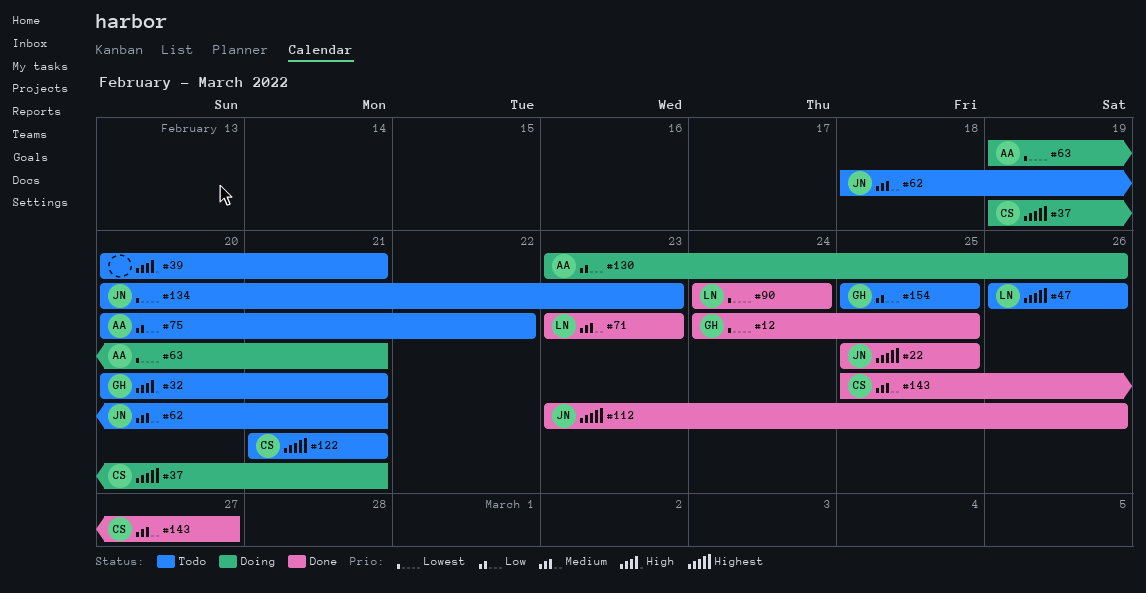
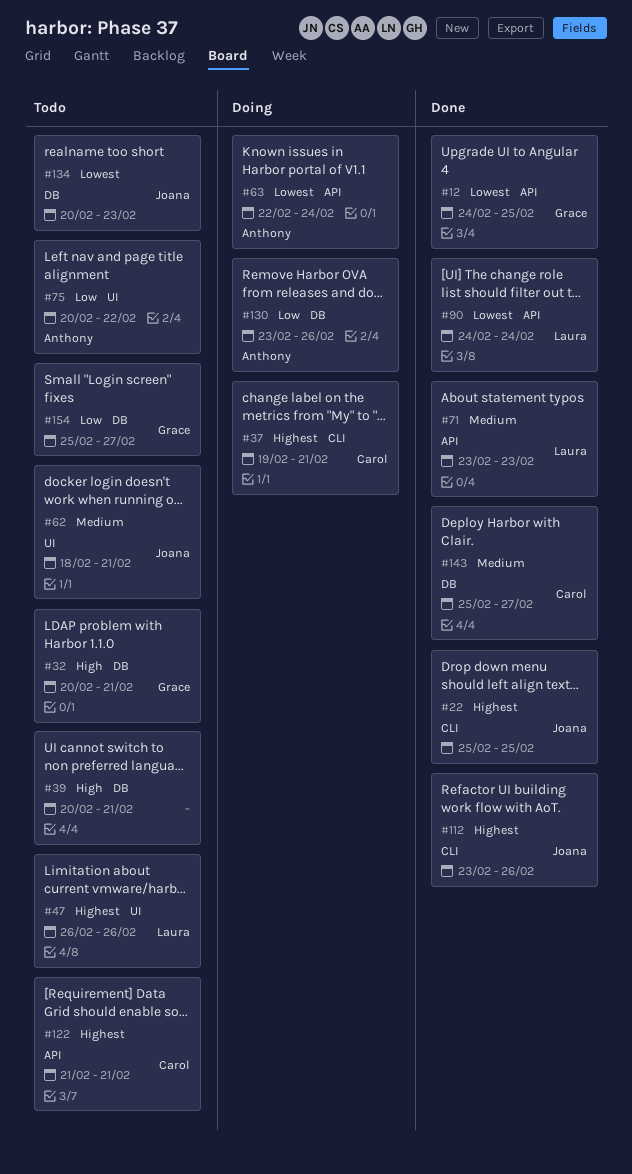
#63, start: Feb 19 -> Feb 22
#63, due: Feb 21 -> Feb 24
#154, due: Feb 25 -> Feb 27

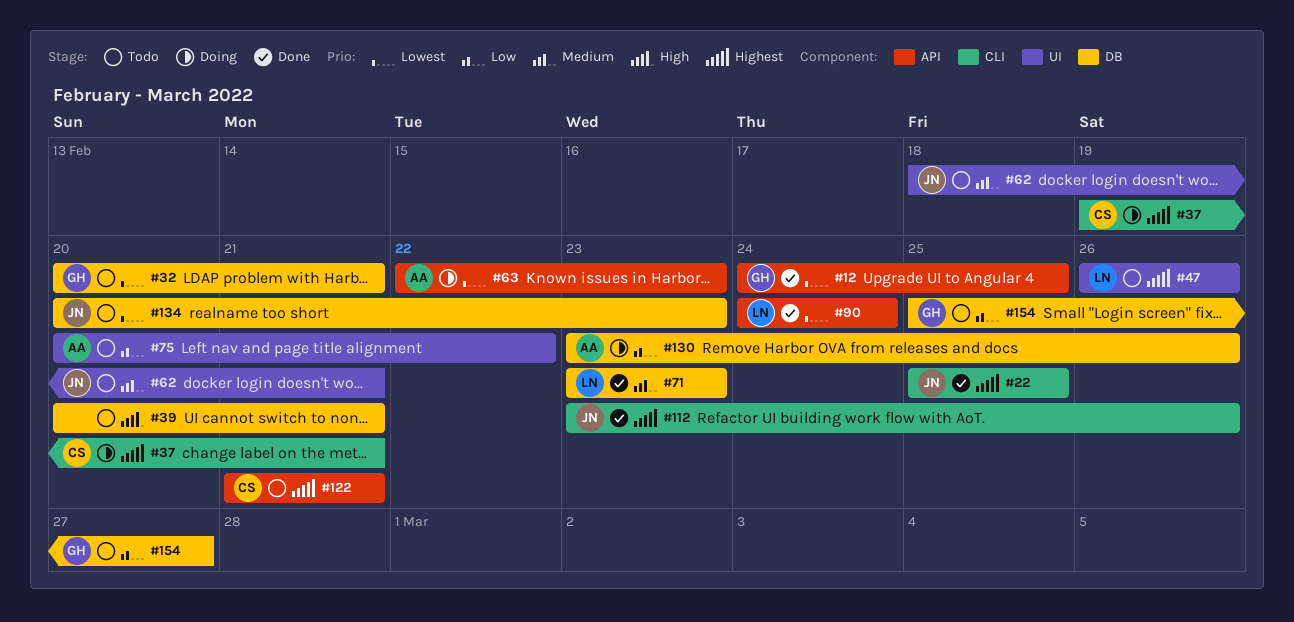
#32, priority: High -> Lowest
#63, due: Feb 24 -> Feb 23
#71, label: API -> DB
#143: present -> none

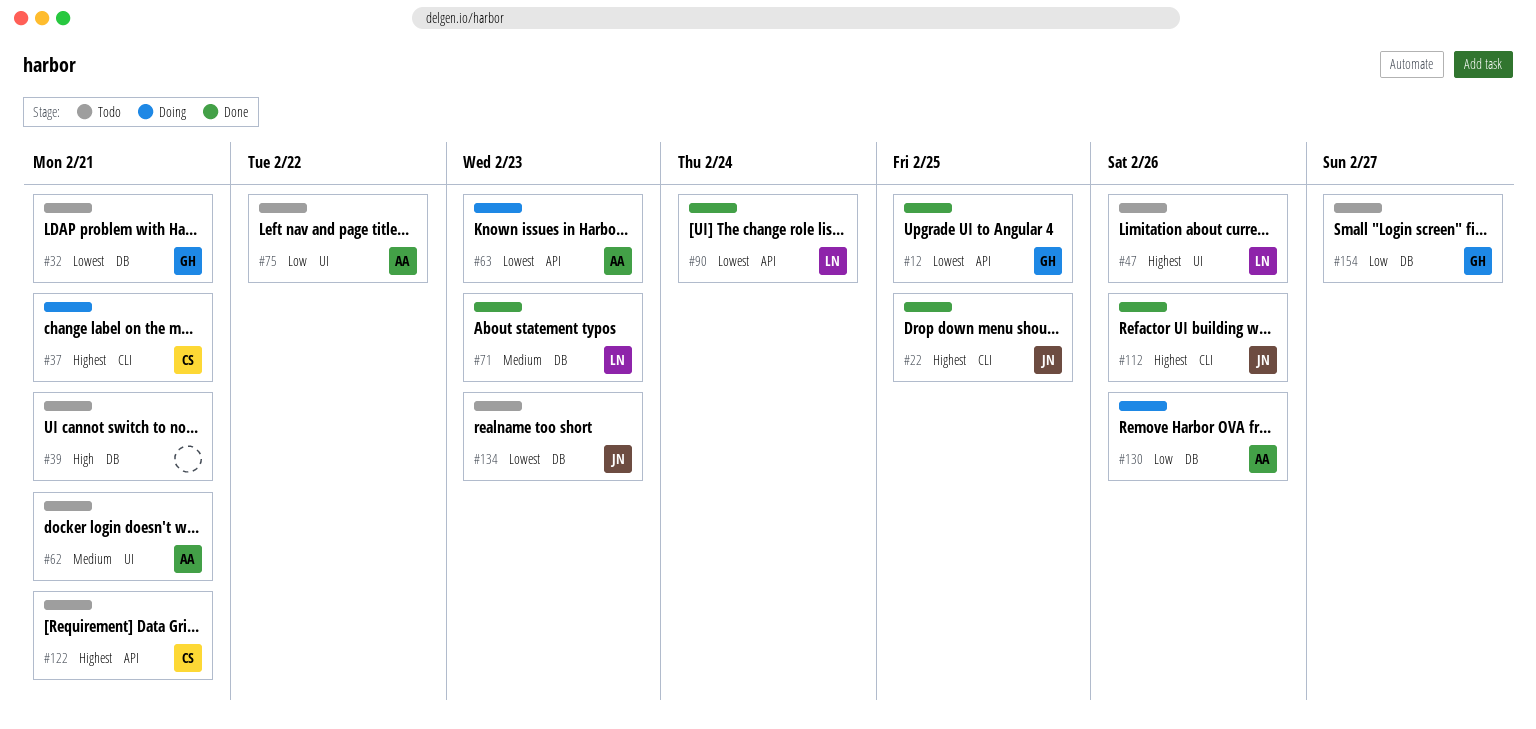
#62, owner: JN -> AA

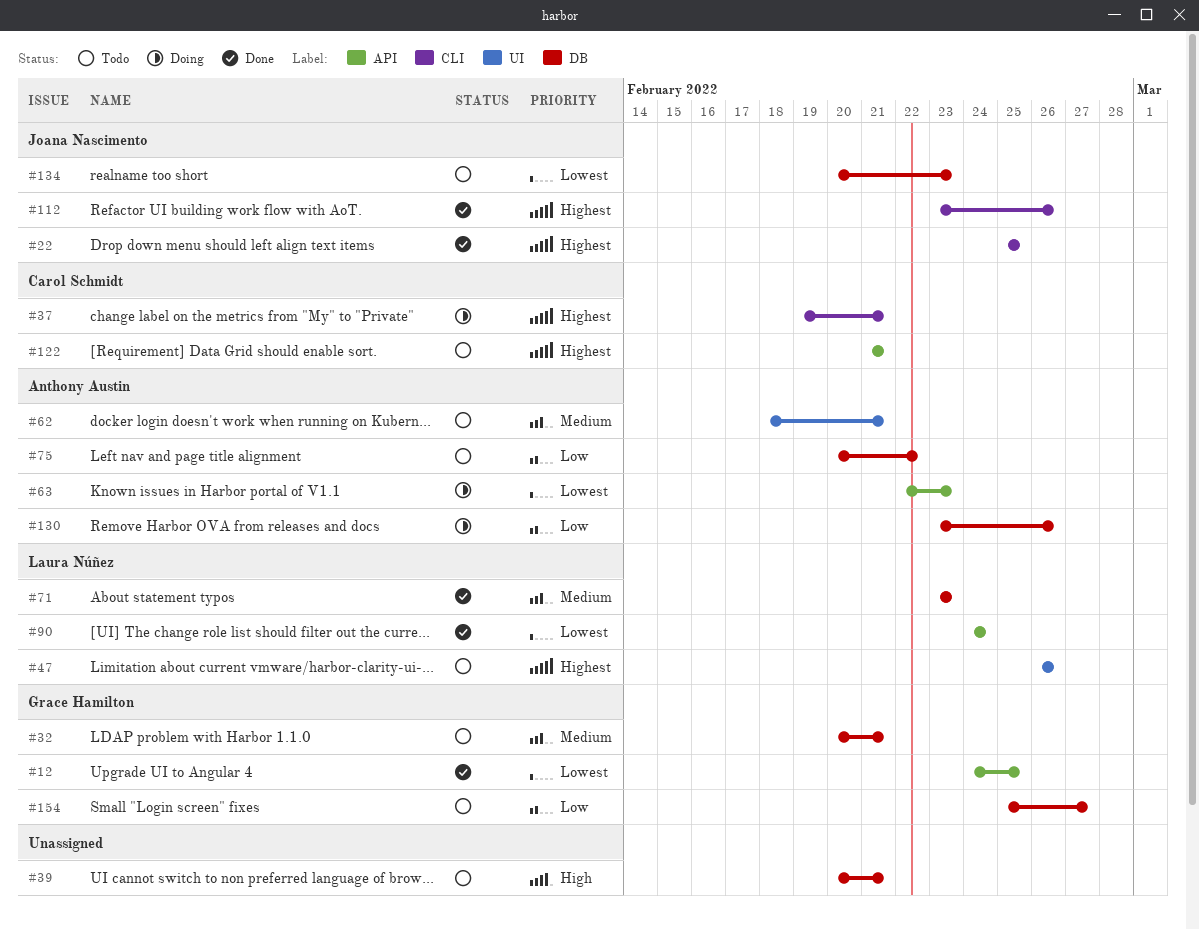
#32, priority: Lowest -> Medium
#75, label: UI -> DB

